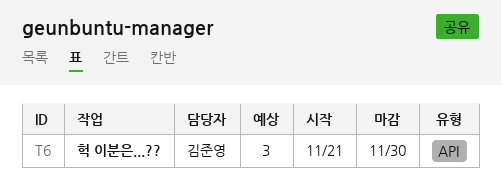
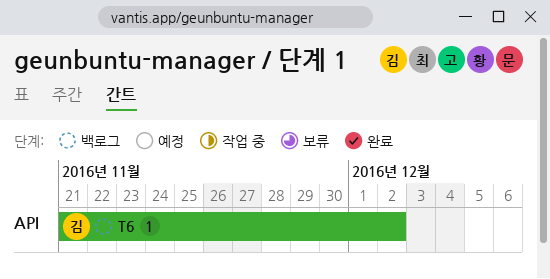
T6, estimate: 3 -> 1
T6, due: Nov 30 -> Dec 2

